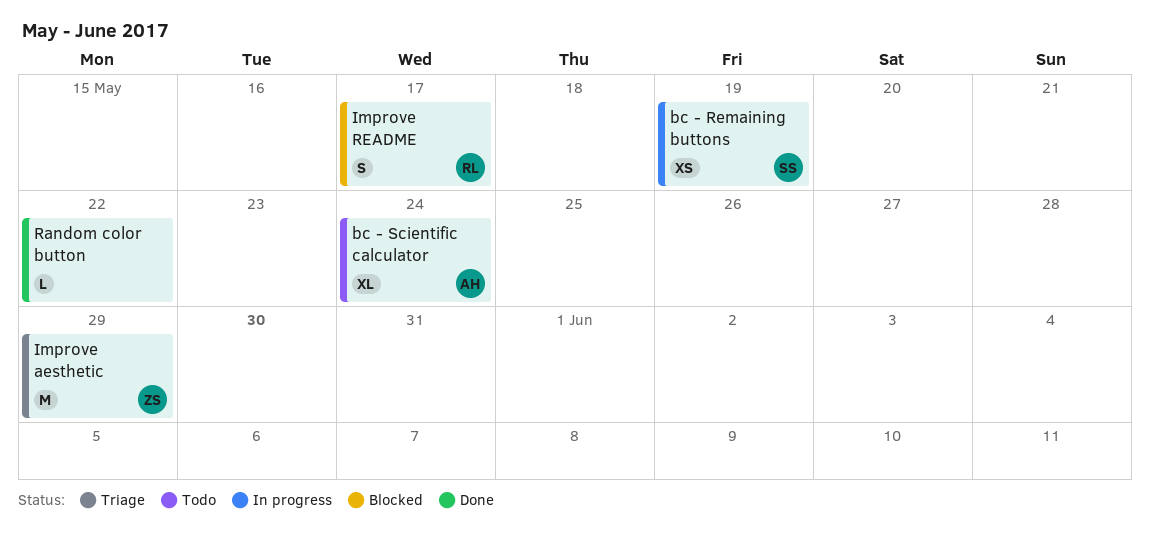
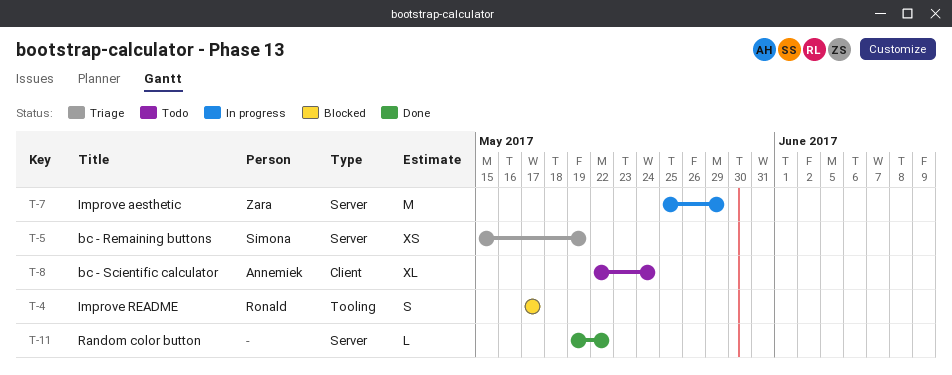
bc - Remaining buttons, status: In progress -> Triage
Improve aesthetic, status: Triage -> In progress

